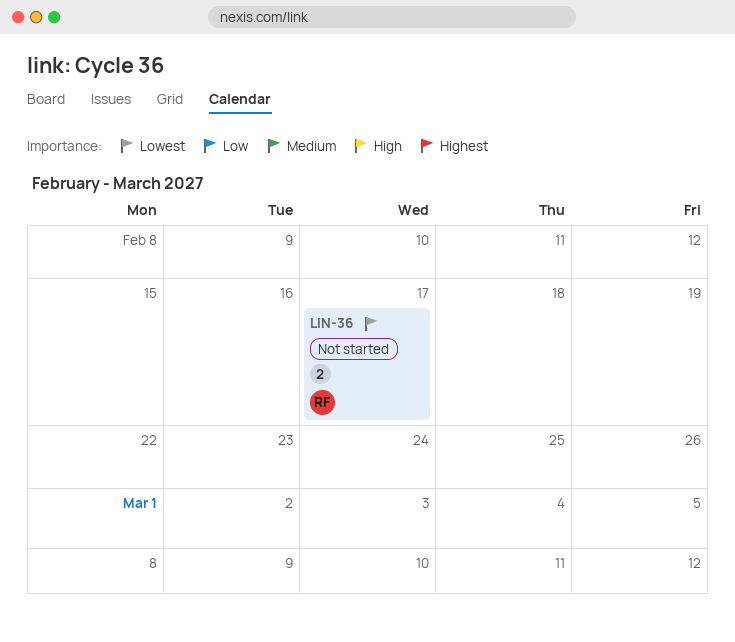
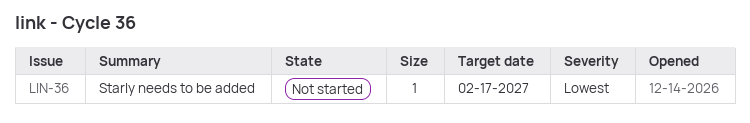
LIN-36, estimate: 2 -> 1

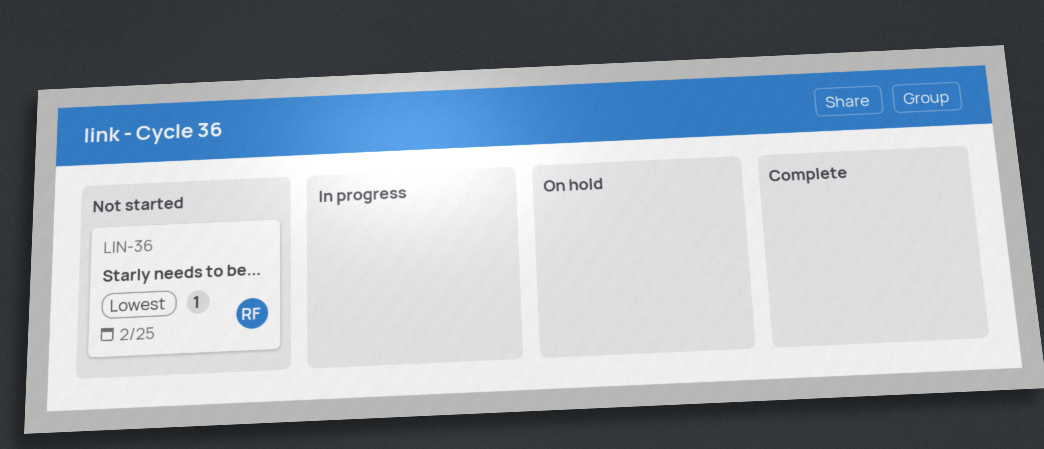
LIN-36, due: Feb 17 -> Feb 25

